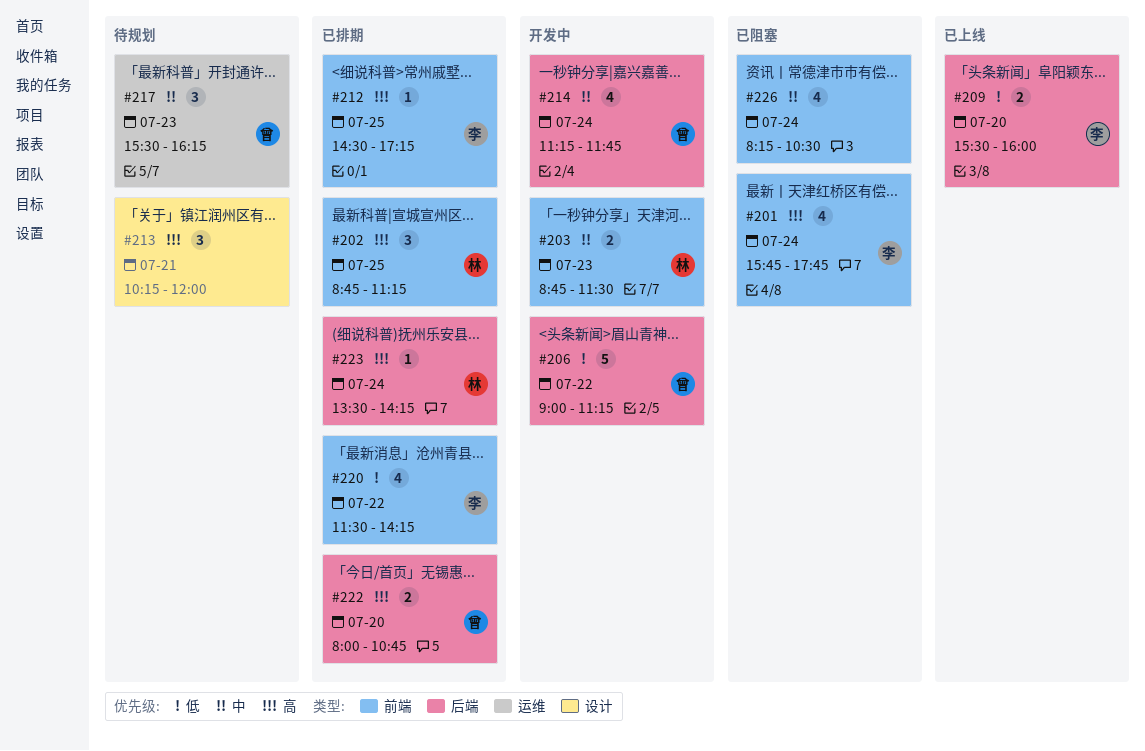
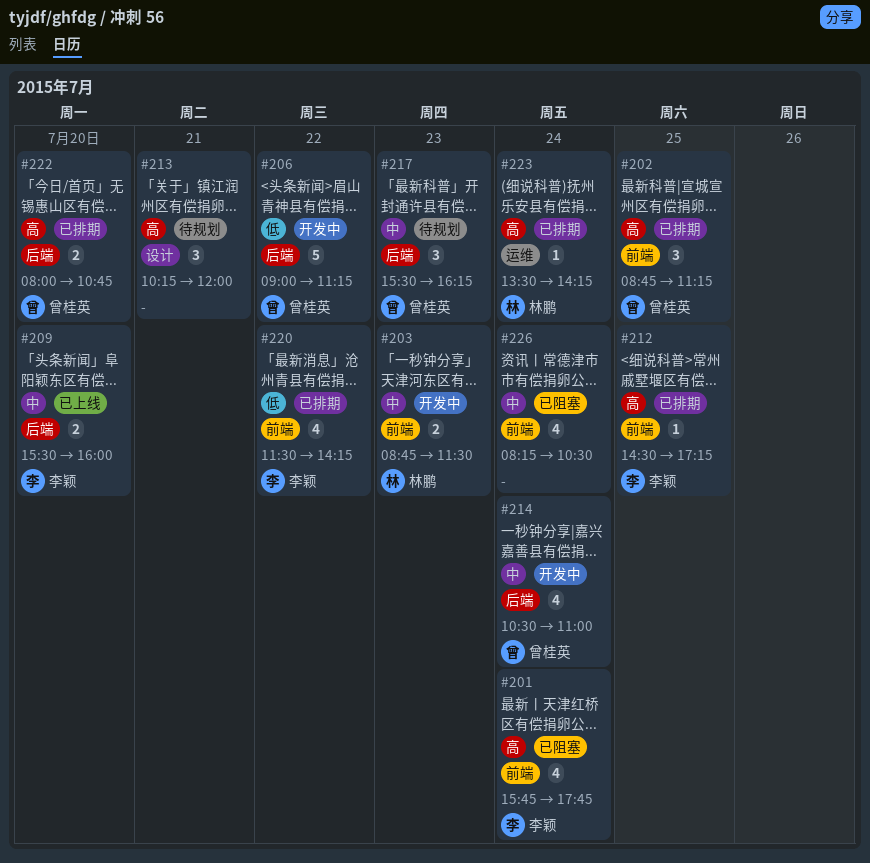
#202, owner: 林鹏 -> 曾桂英
#209, priority: 低 -> 中
#214, begins: 11:15 -> 10:30
#214, ends: 11:45 -> 11:00
#217, label: 运维 -> 后端
#223, label: 后端 -> 运维

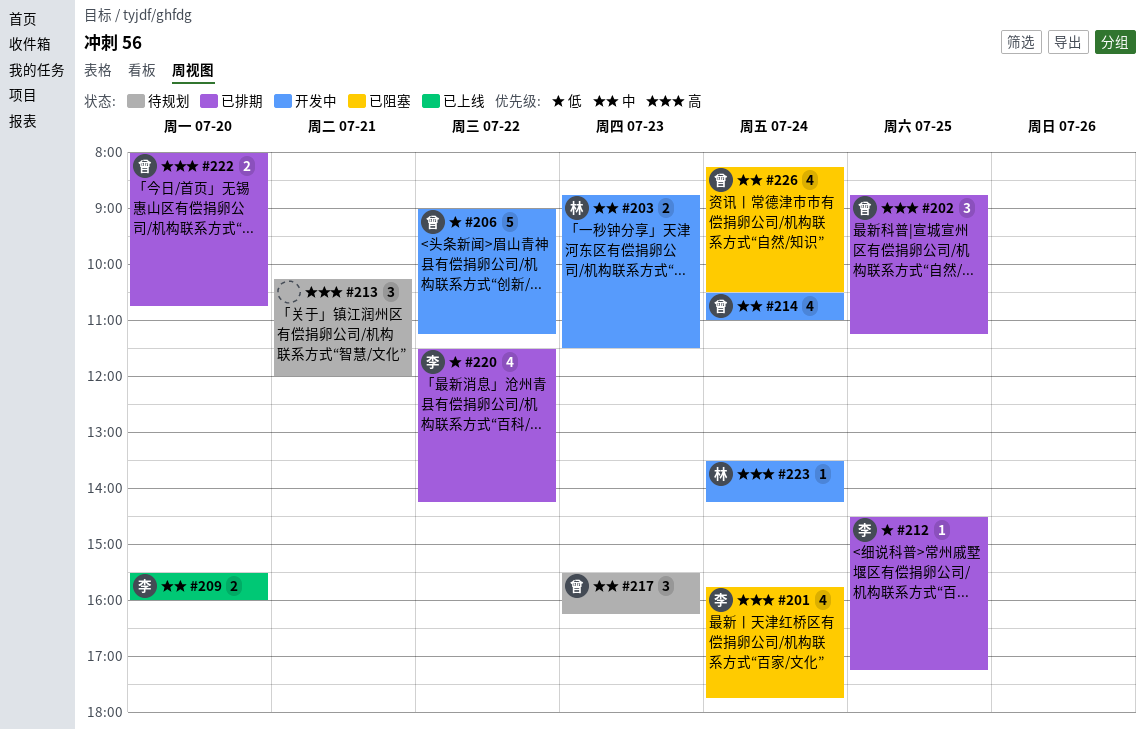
#212, priority: 高 -> 低
#223, status: 已排期 -> 开发中
#226, owner: none -> 曾桂英

